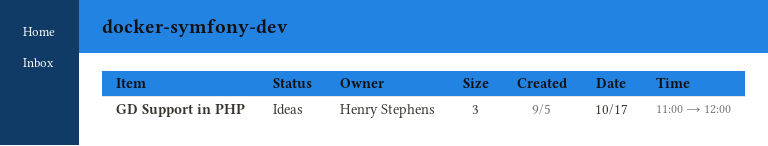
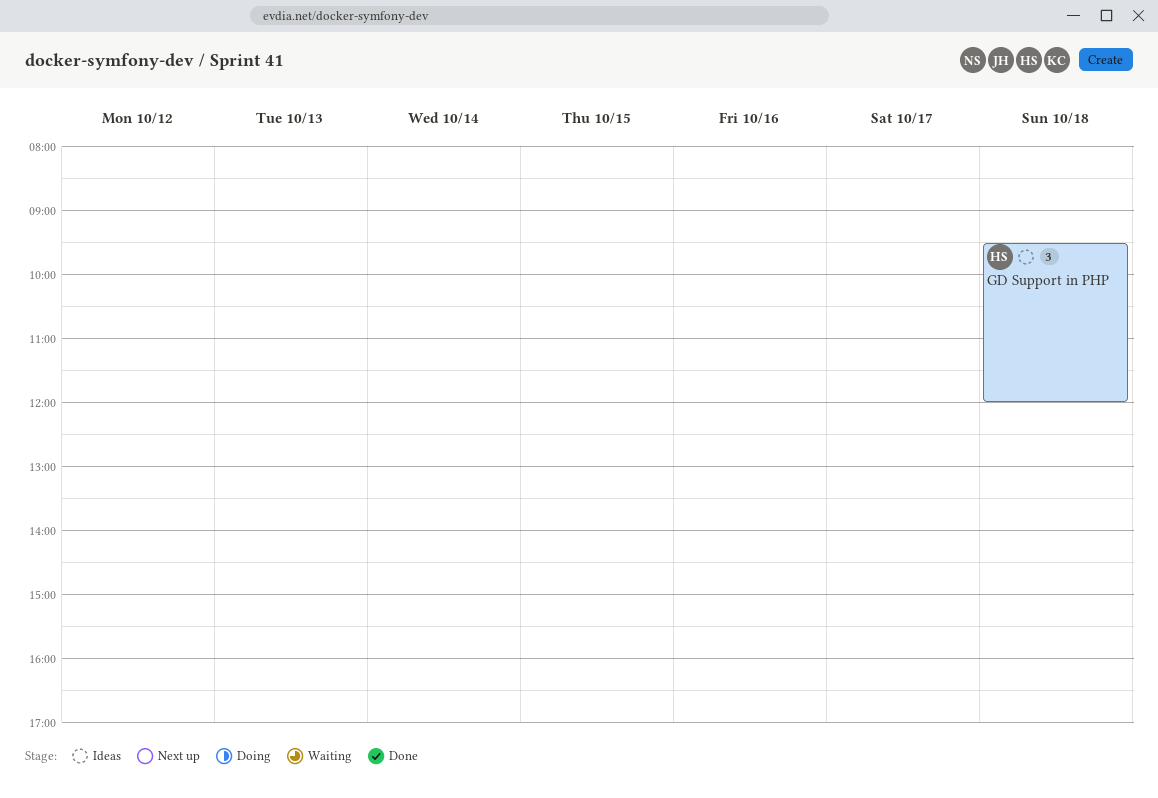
GD Support in PHP, day: Oct 17 -> Oct 18
GD Support in PHP, begins: 11:00 -> 09:30

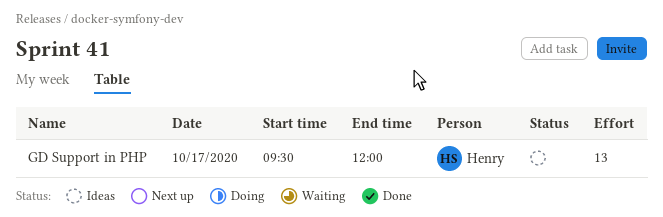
GD Support in PHP, estimate: 3 -> 13
GD Support in PHP, day: Oct 18 -> Oct 17

